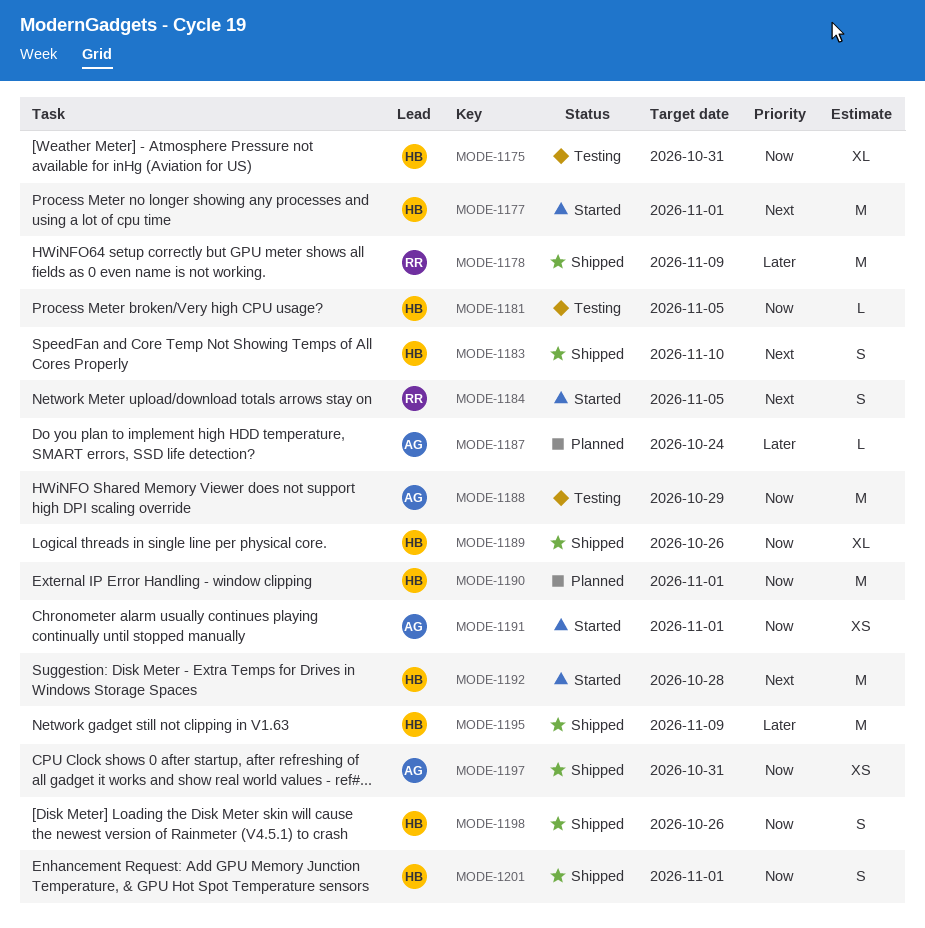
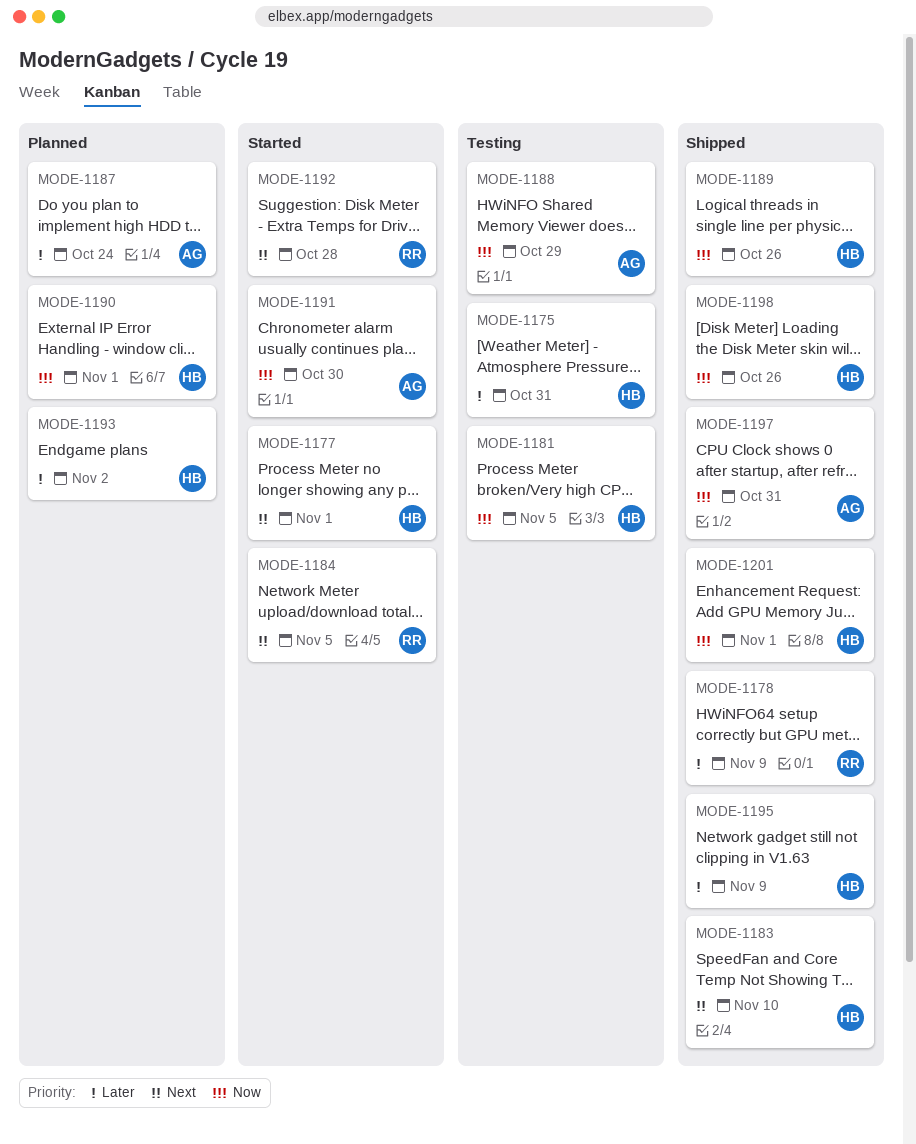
MODE-1175, priority: Now -> Later
MODE-1191, due: Nov 1 -> Oct 30
MODE-1192, owner: HB -> RR
MODE-1193: none -> present

